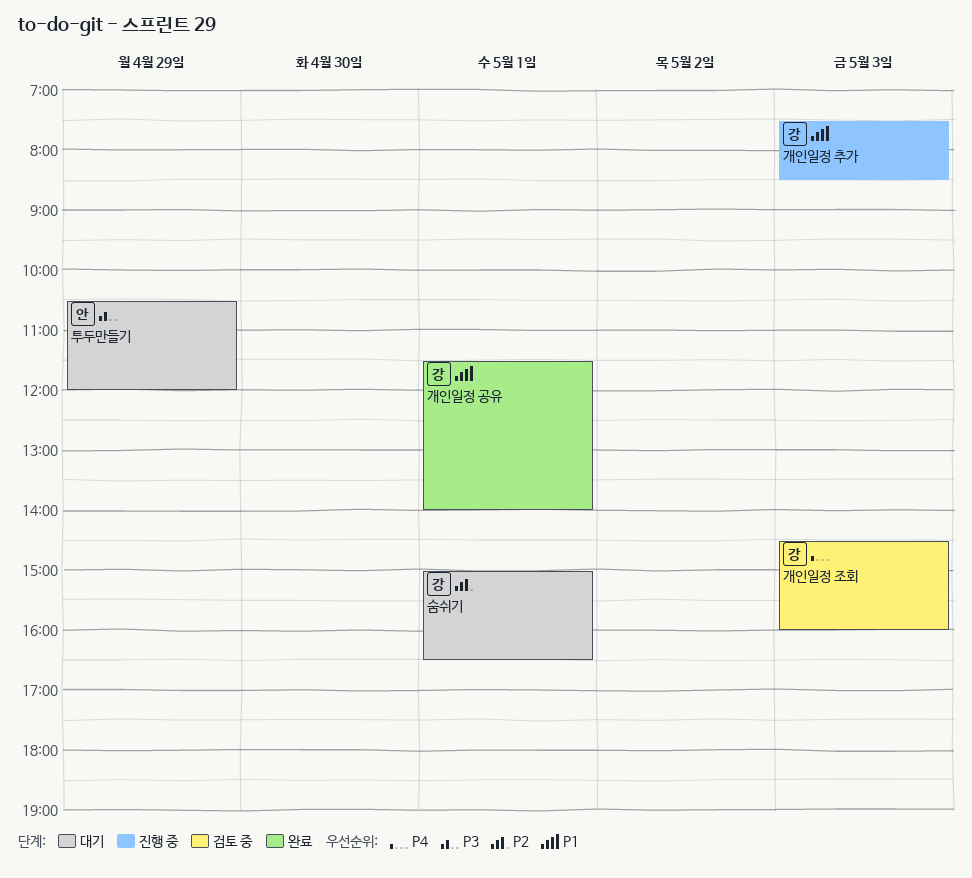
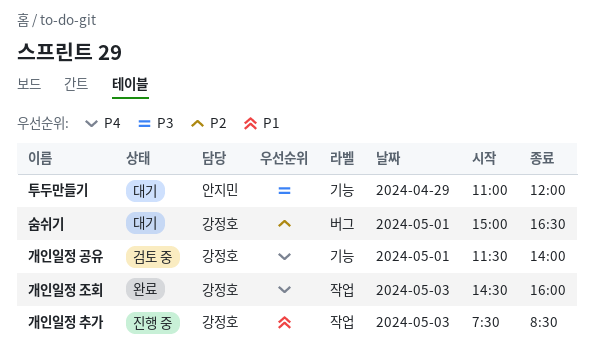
개인일정 공유, status: 완료 -> 검토 중
개인일정 공유, priority: P1 -> P4
개인일정 조회, status: 검토 중 -> 완료
투두만들기, begins: 10:30 -> 11:00

